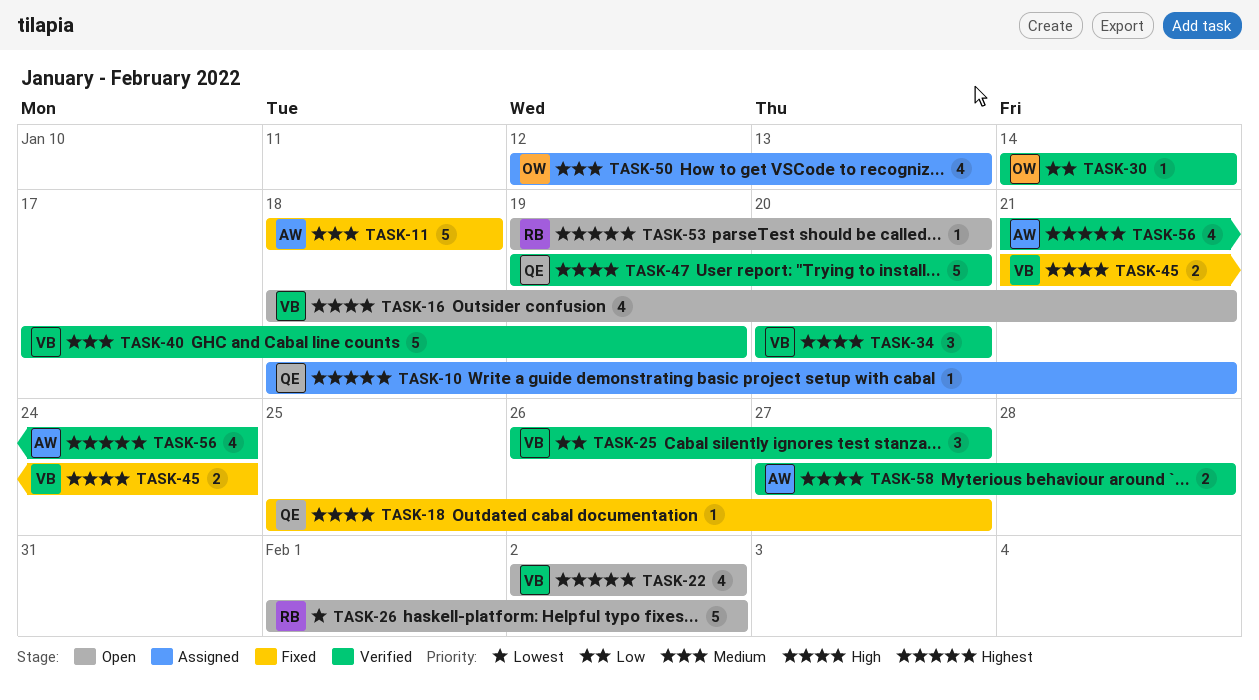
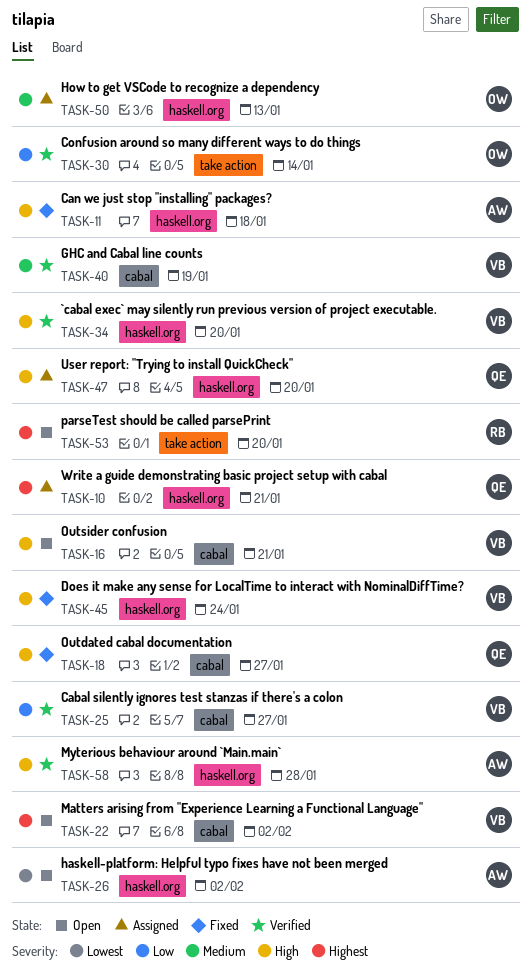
TASK-11, priority: Medium -> High
TASK-26, owner: RB -> AW
TASK-47, status: Verified -> Assigned
TASK-56: present -> none

